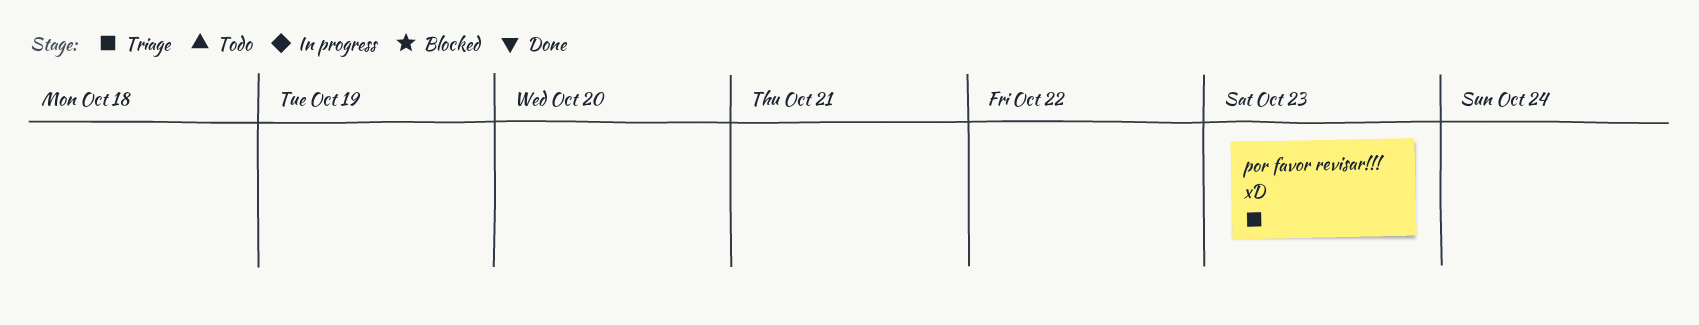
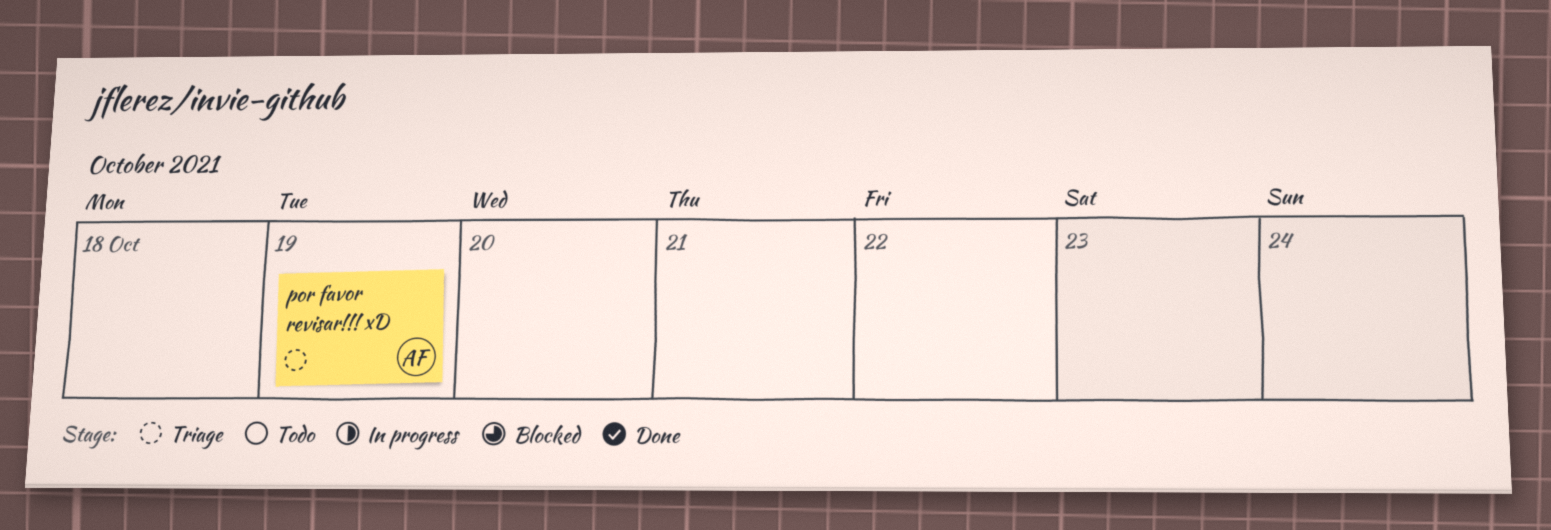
por favor revisar!!! xD, due: Oct 23 -> Oct 19

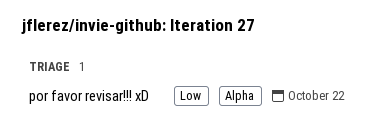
por favor revisar!!! xD, due: Oct 19 -> Oct 22

